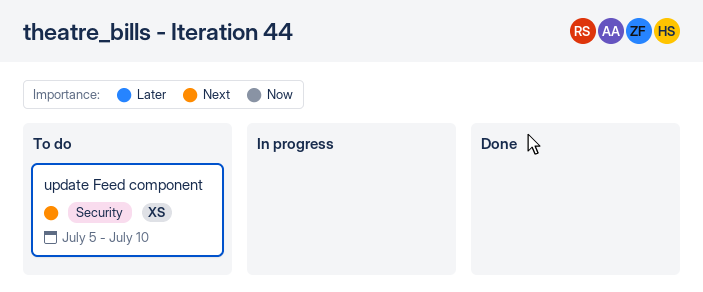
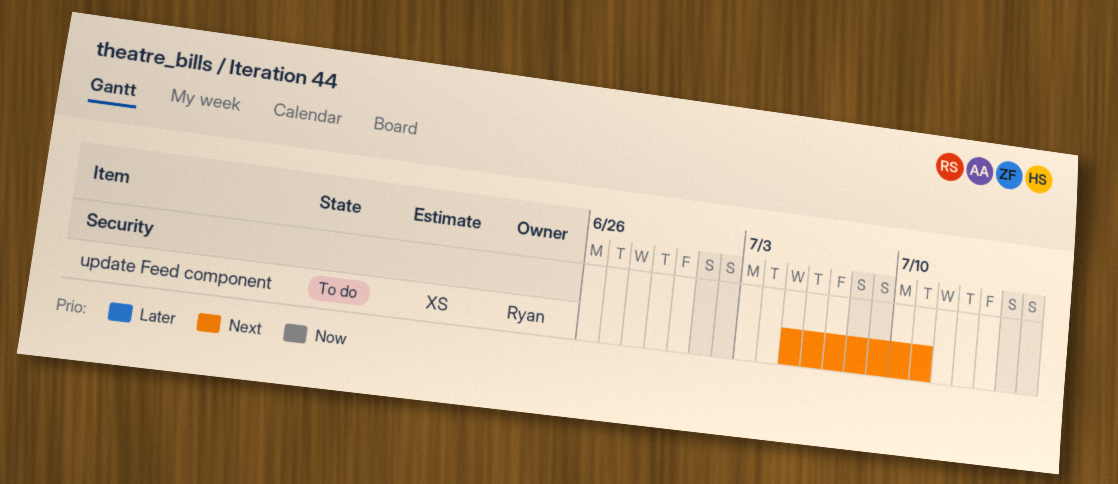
update Feed component, due: Jul 10 -> Jul 11

